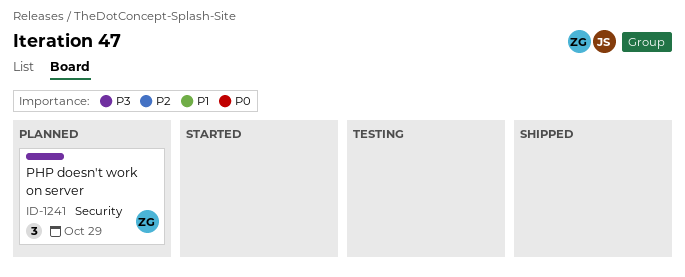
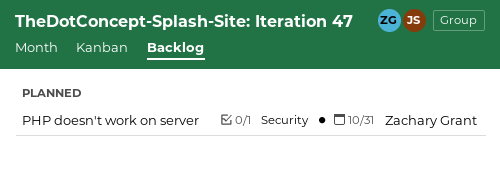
PHP doesn't work on server, estimate: 3 -> 1
PHP doesn't work on server, due: Oct 29 -> Oct 31

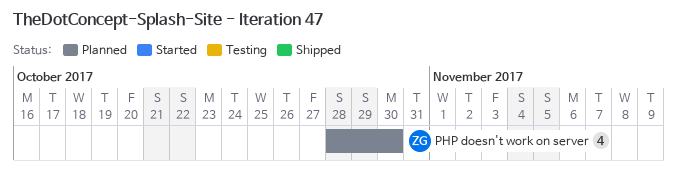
PHP doesn't work on server, estimate: 1 -> 4
PHP doesn't work on server, due: Oct 31 -> Oct 30

